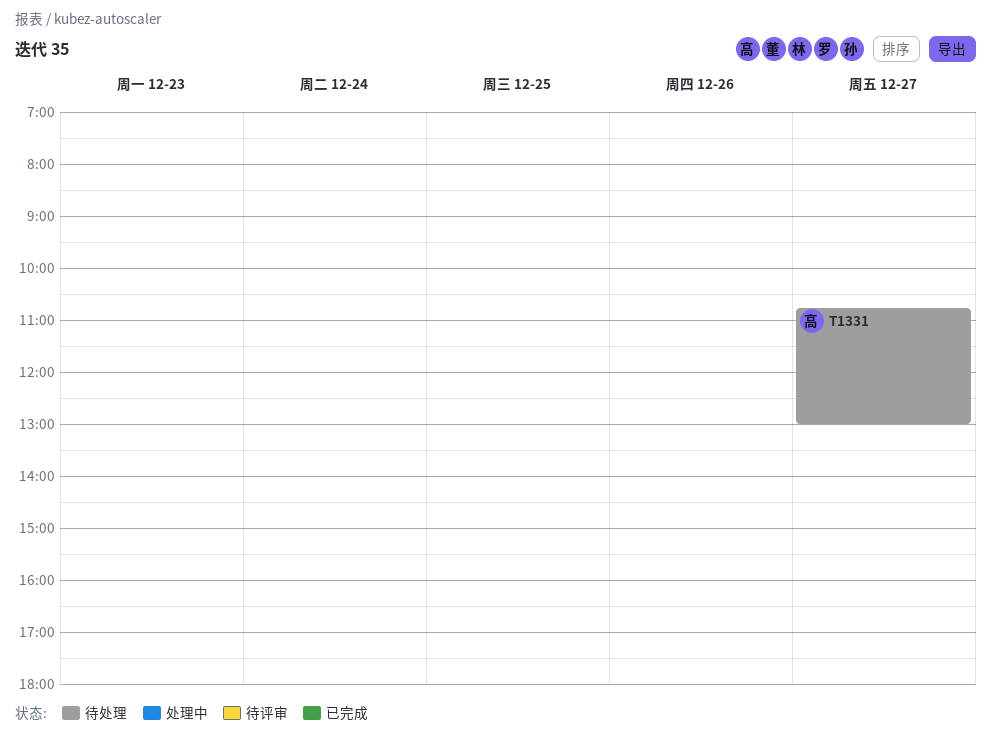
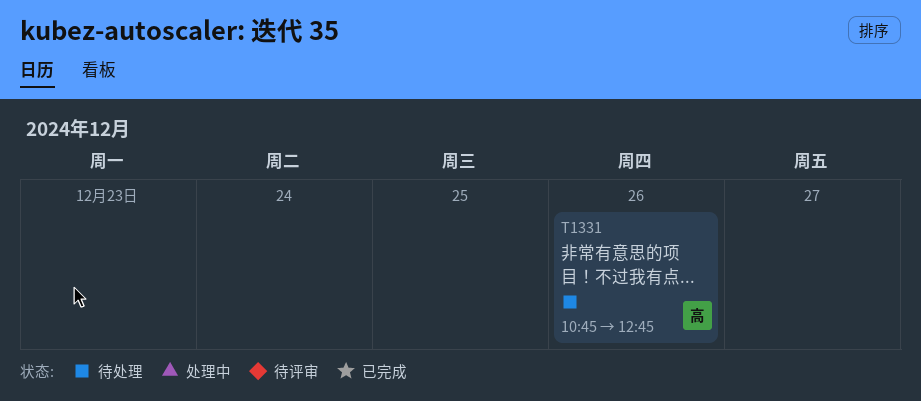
T1331, day: Dec 27 -> Dec 26
T1331, ends: 13:00 -> 12:45

